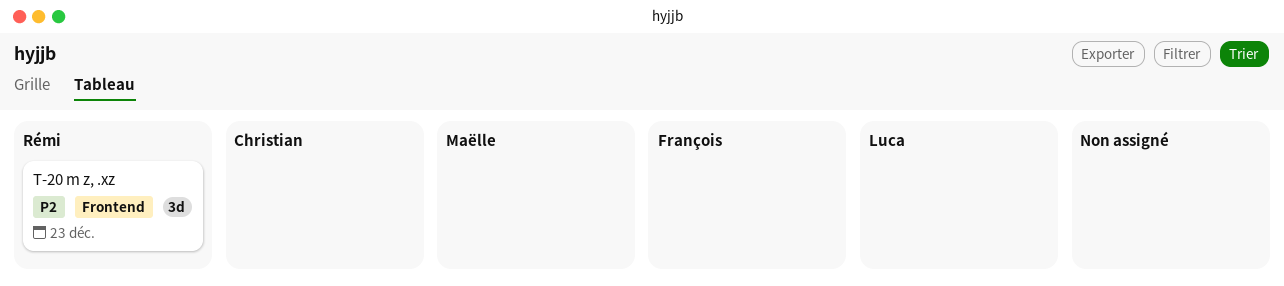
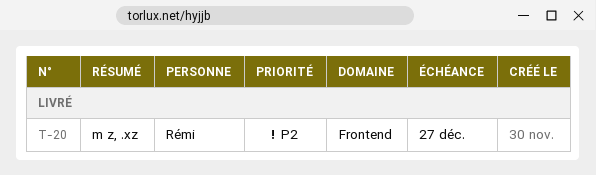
T-20, due: Dec 23 -> Dec 27

